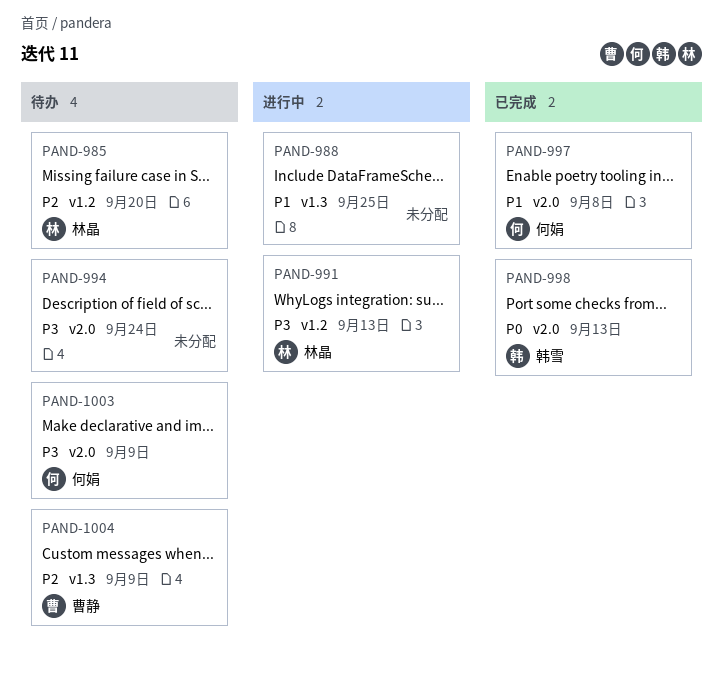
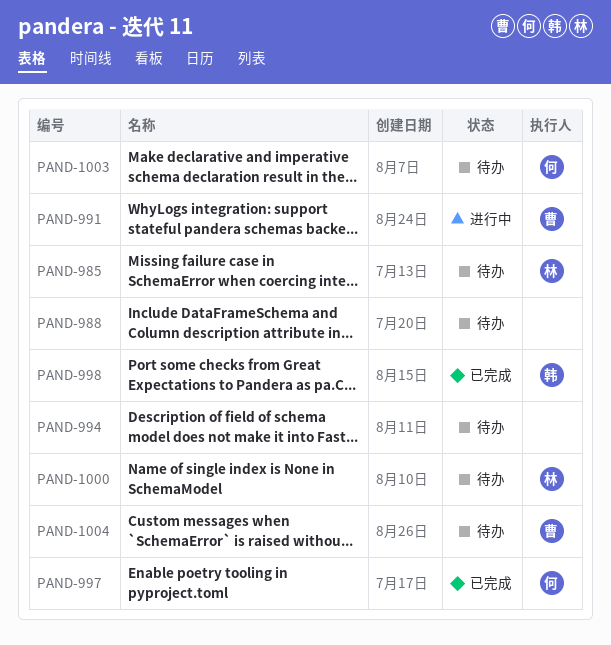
PAND-988, status: 进行中 -> 待办
PAND-991, owner: 林晶 -> 曹静
PAND-1000: none -> present

